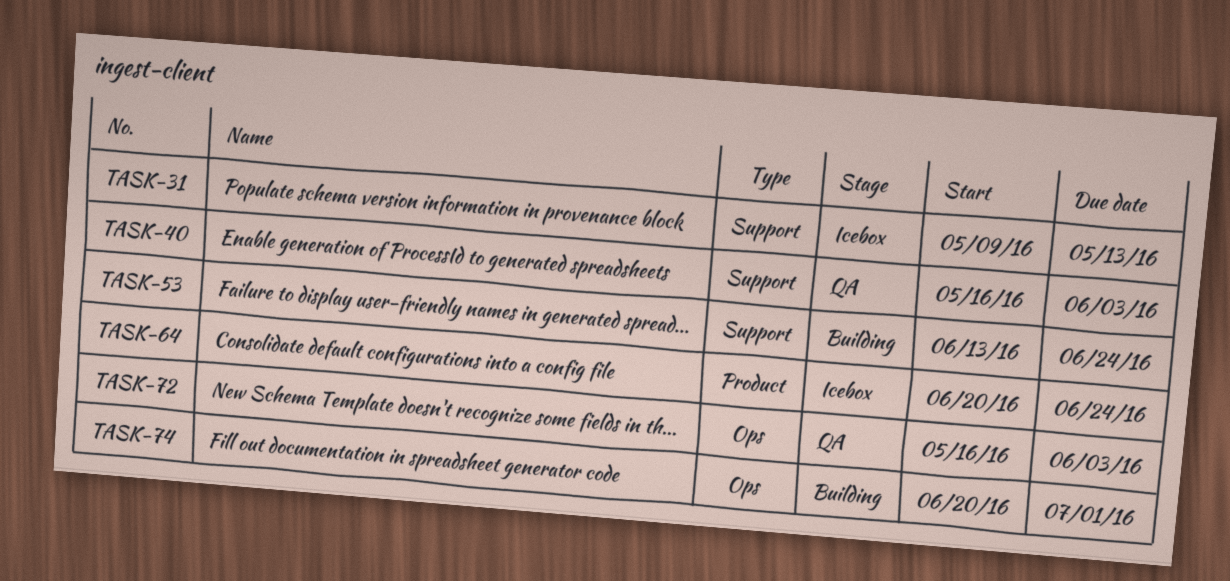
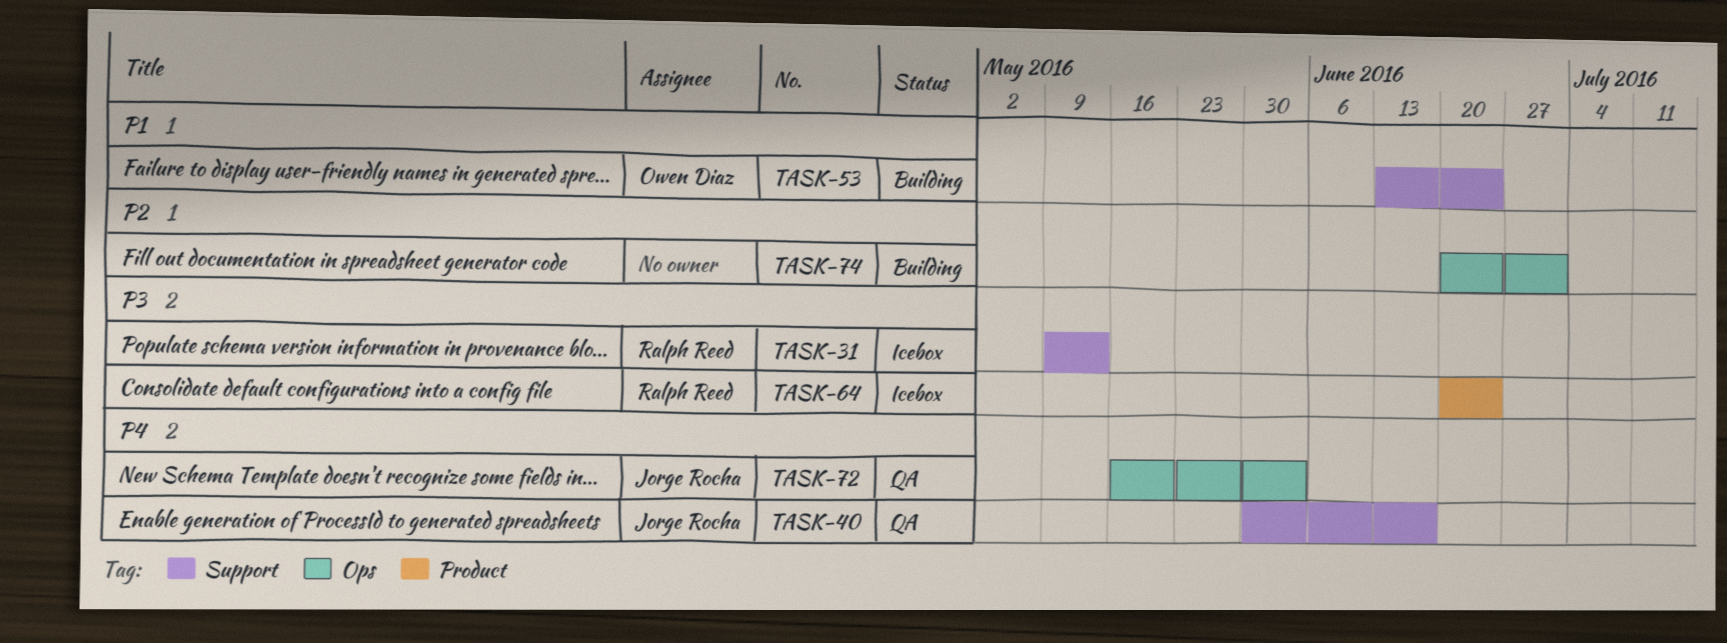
TASK-40, start: May 16 -> May 30
TASK-40, due: Jun 3 -> Jun 17

